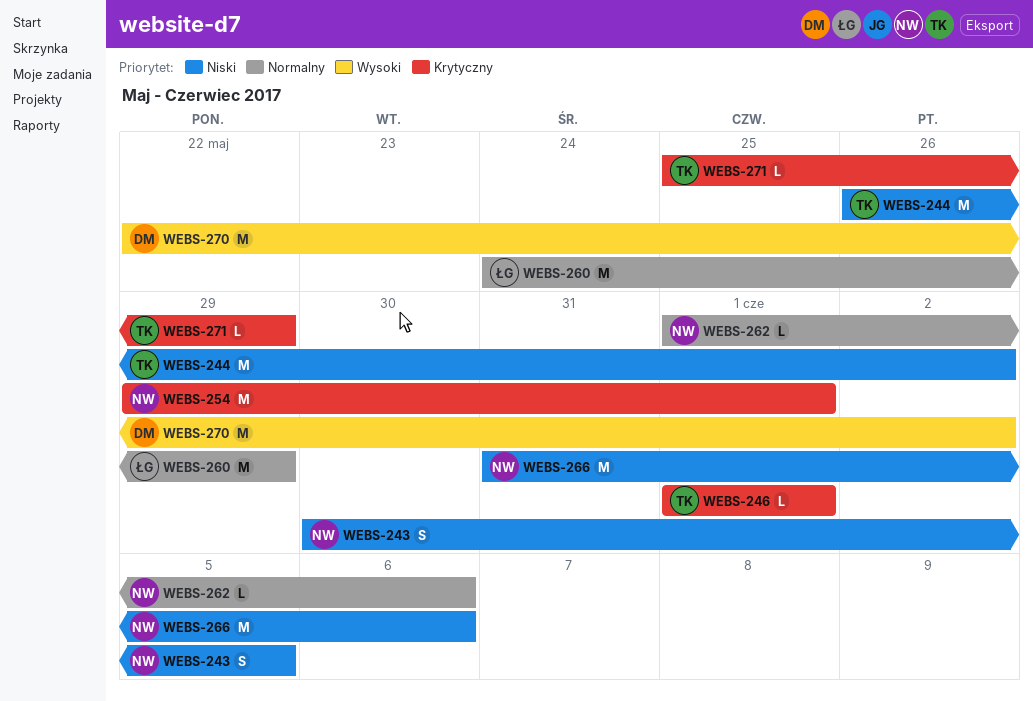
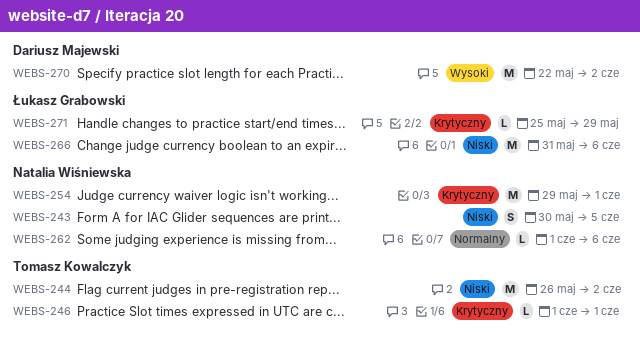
WEBS-260: present -> none
WEBS-266, owner: Natalia Wiśniewska -> Łukasz Grabowski
WEBS-271, owner: Tomasz Kowalczyk -> Łukasz Grabowski

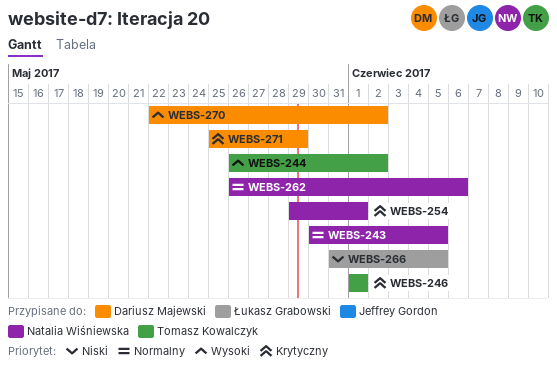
WEBS-243, priority: Niski -> Normalny
WEBS-244, priority: Niski -> Wysoki
WEBS-262, start: Jun 1 -> May 26
WEBS-266, due: Jun 6 -> Jun 5
WEBS-271, owner: Łukasz Grabowski -> Dariusz Majewski

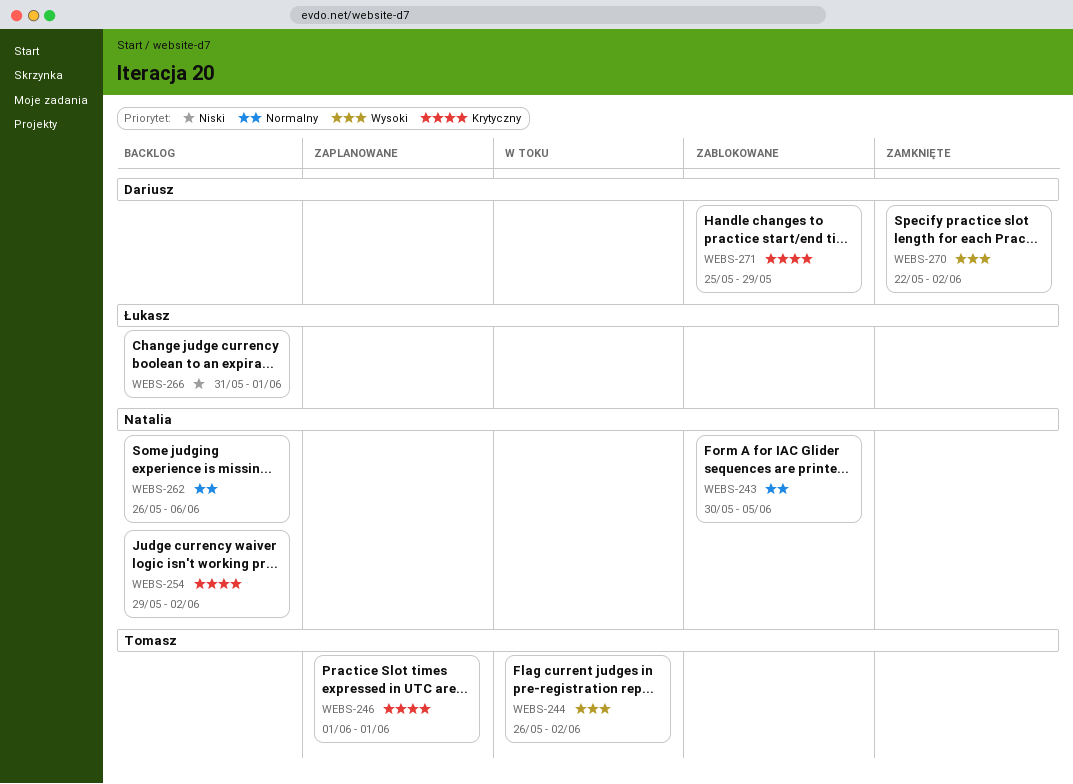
WEBS-254, due: Jun 1 -> Jun 2
WEBS-266, due: Jun 5 -> Jun 1

